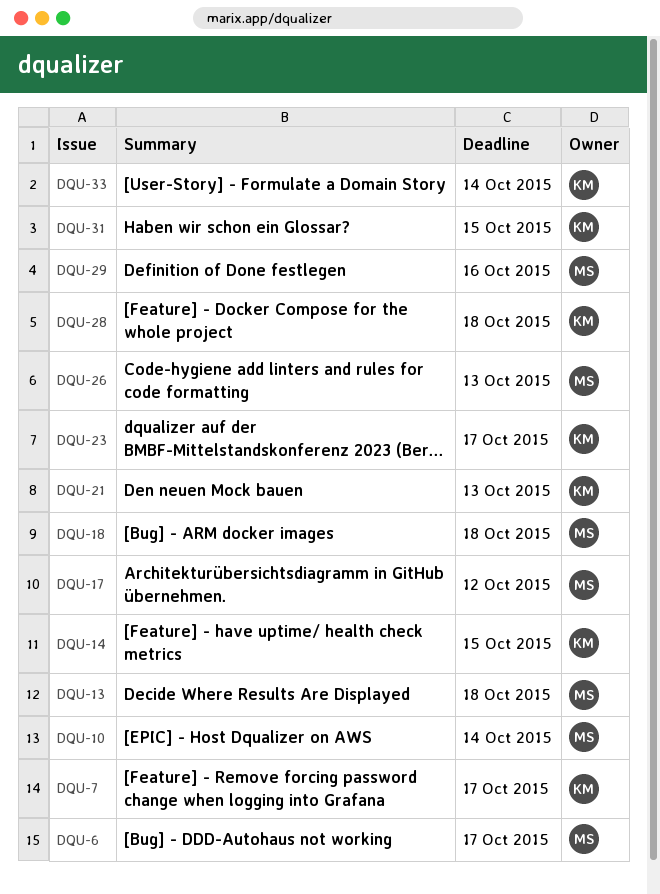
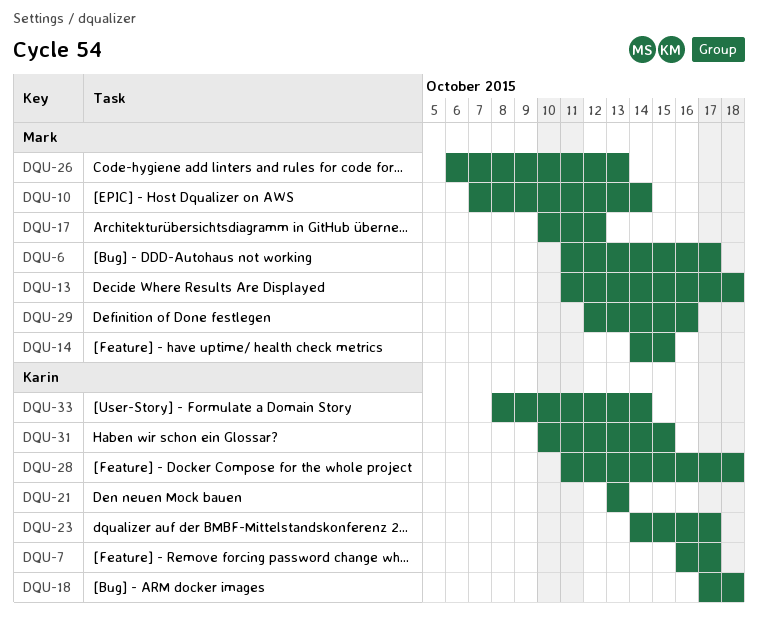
DQU-14, owner: Karin -> Mark
DQU-18, owner: Mark -> Karin

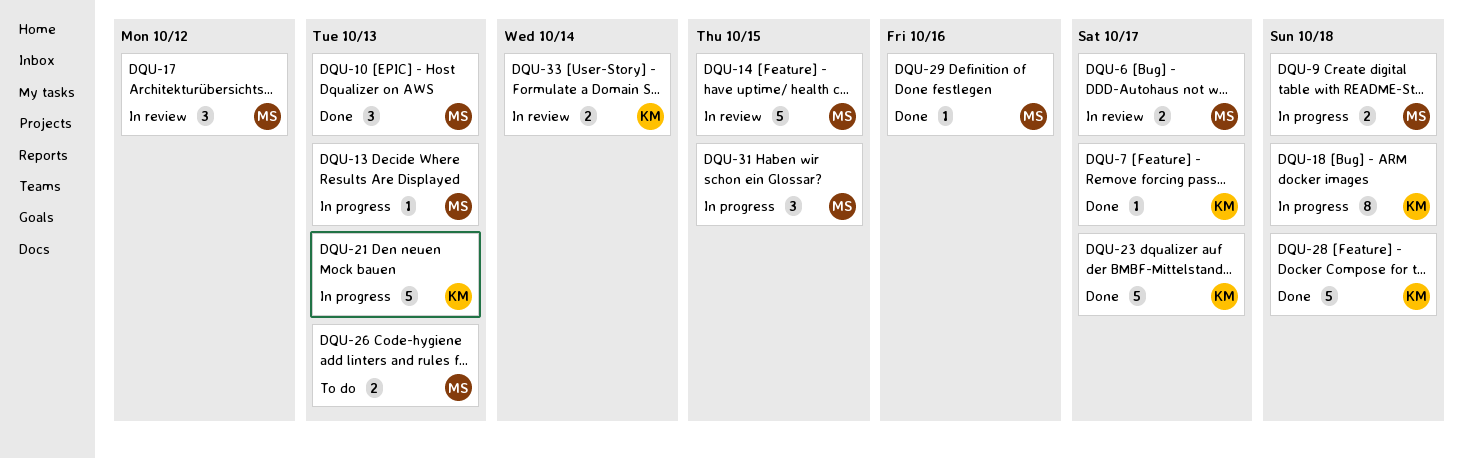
DQU-9: none -> present
DQU-10, due: Oct 14 -> Oct 13
DQU-13, due: Oct 18 -> Oct 13
DQU-31, owner: Karin -> Mark

